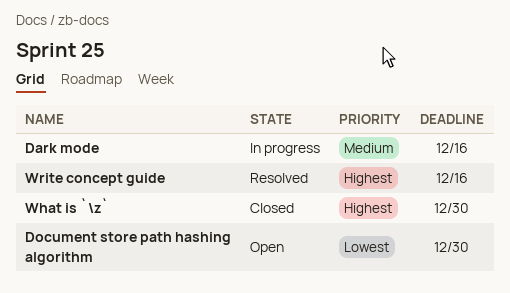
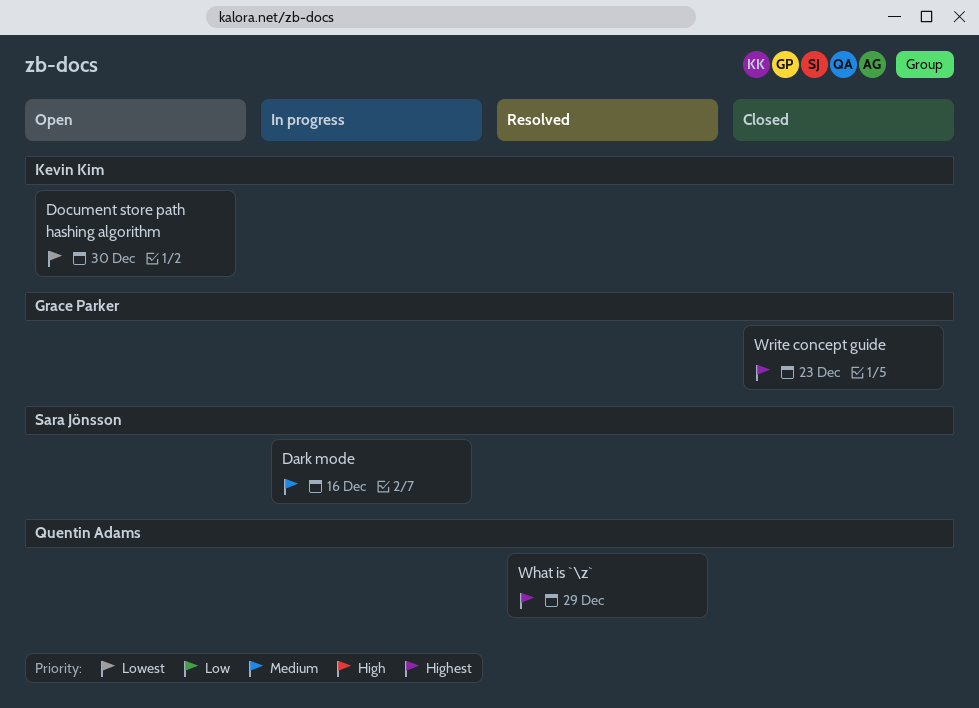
What is `\z`, status: Closed -> Resolved
What is `\z`, due: Dec 30 -> Dec 29
Write concept guide, status: Resolved -> Closed
Write concept guide, due: Dec 16 -> Dec 23

